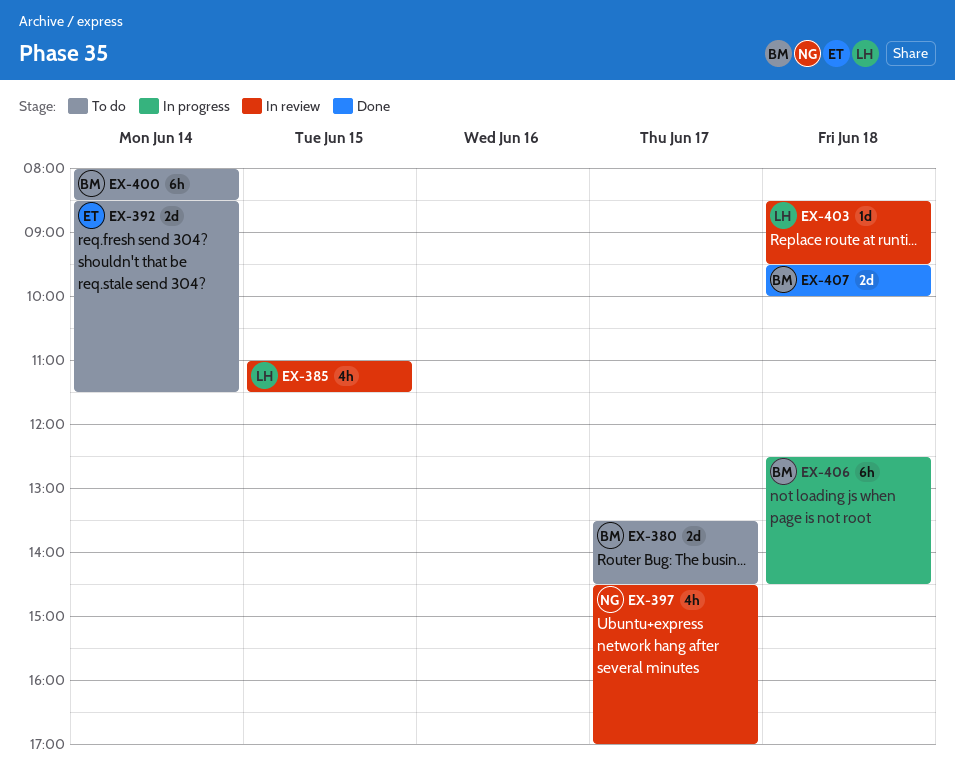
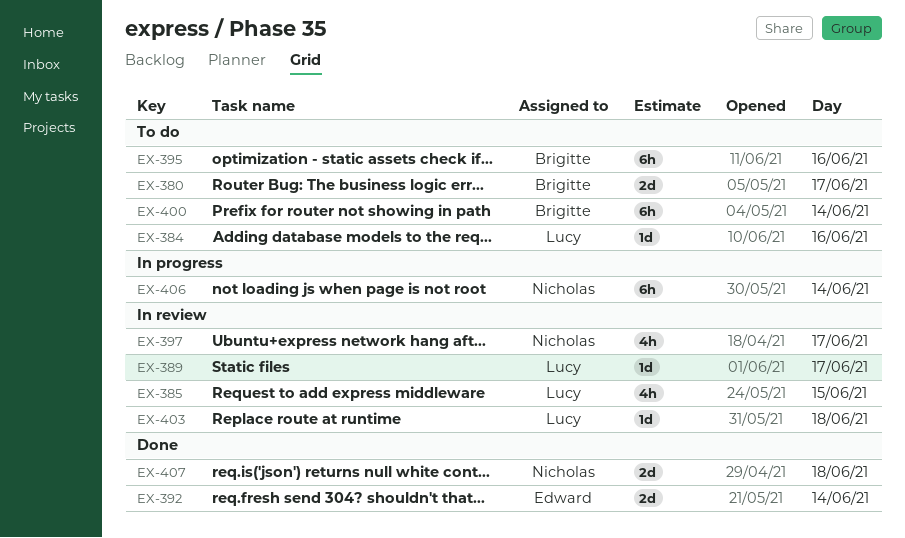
EX-384: none -> present
EX-389: none -> present
EX-392, status: To do -> Done
EX-395: none -> present
EX-406, owner: Brigitte -> Nicholas
EX-406, day: Jun 18 -> Jun 14
EX-407, owner: Brigitte -> Nicholas

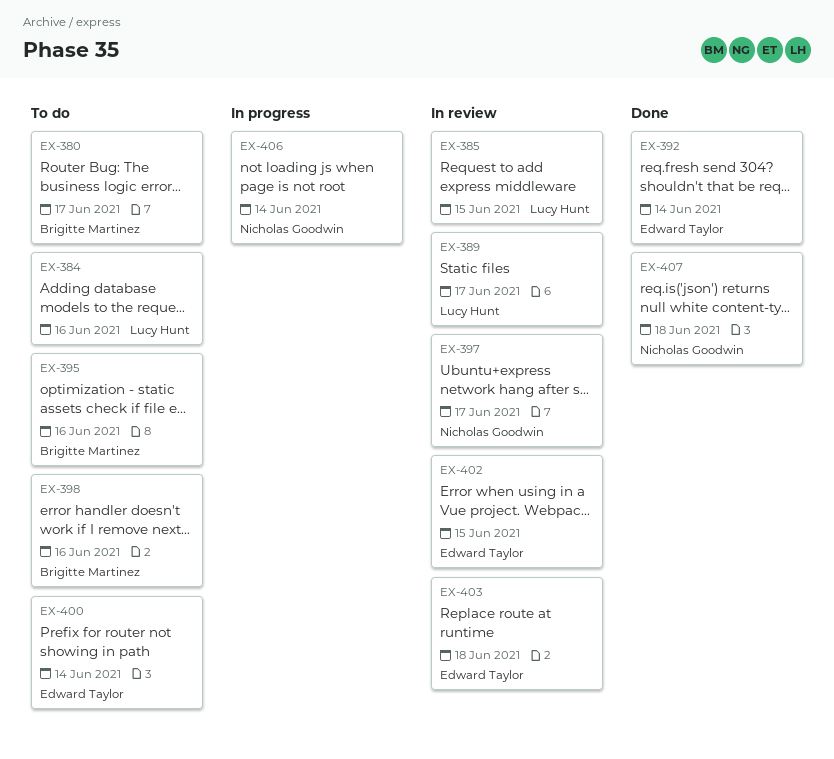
EX-398: none -> present
EX-400, owner: Brigitte Martinez -> Edward Taylor
EX-402: none -> present
EX-403, owner: Lucy Hunt -> Edward Taylor

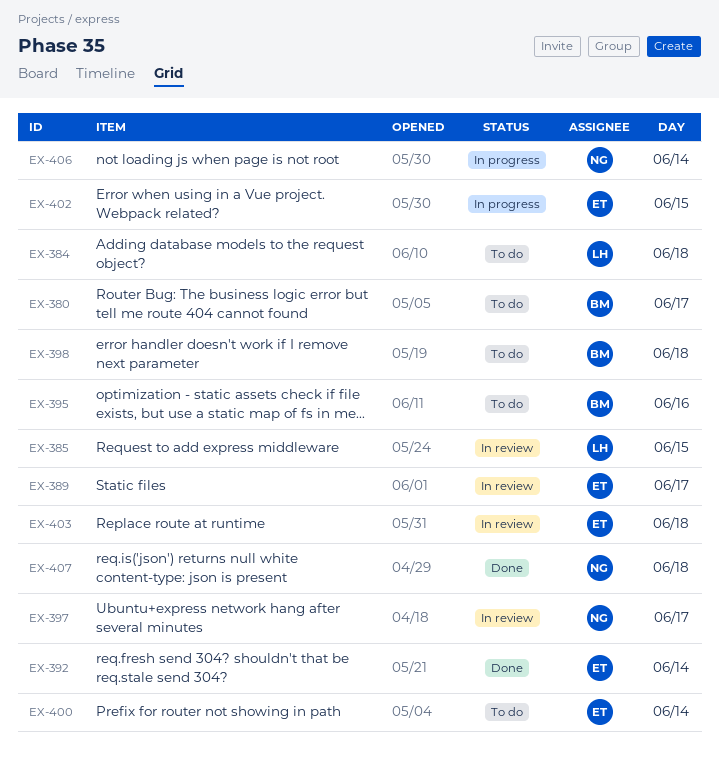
EX-384, day: Jun 16 -> Jun 18
EX-389, owner: Lucy Hunt -> Edward Taylor
EX-398, day: Jun 16 -> Jun 18
EX-402, status: In review -> In progress

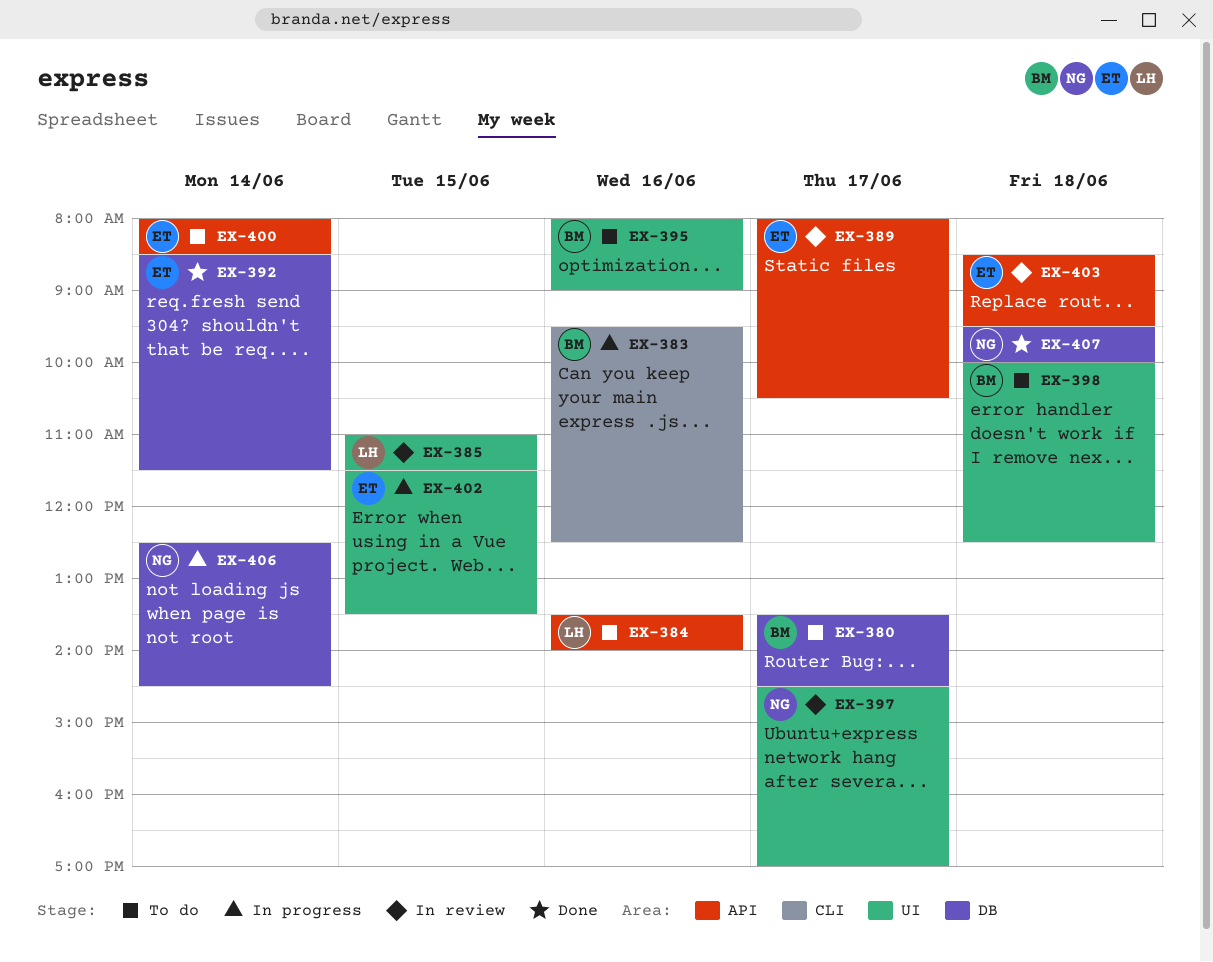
EX-383: none -> present
EX-384, day: Jun 18 -> Jun 16

